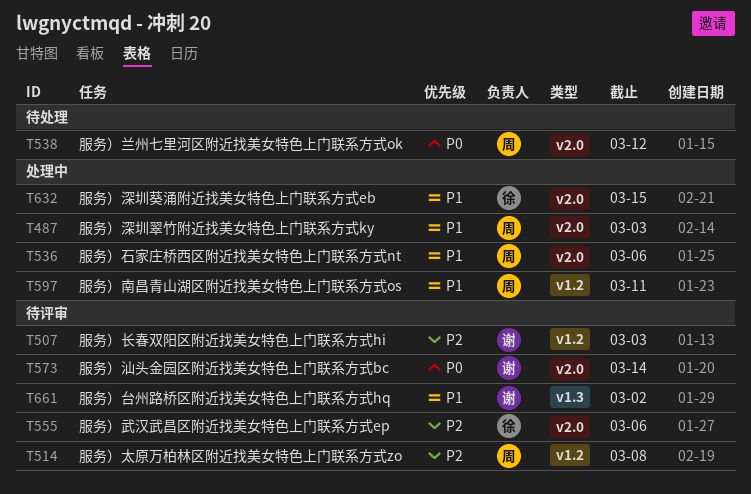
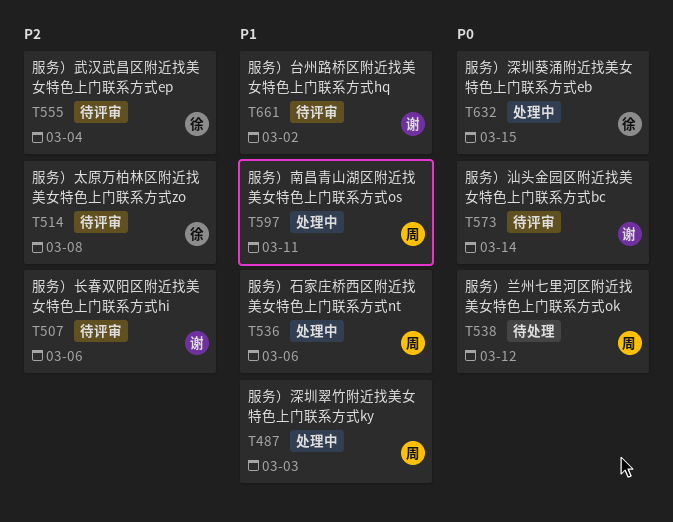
T507, due: Mar 3 -> Mar 6
T514, owner: 周 -> 徐
T555, due: Mar 6 -> Mar 4
T632, priority: P1 -> P0

